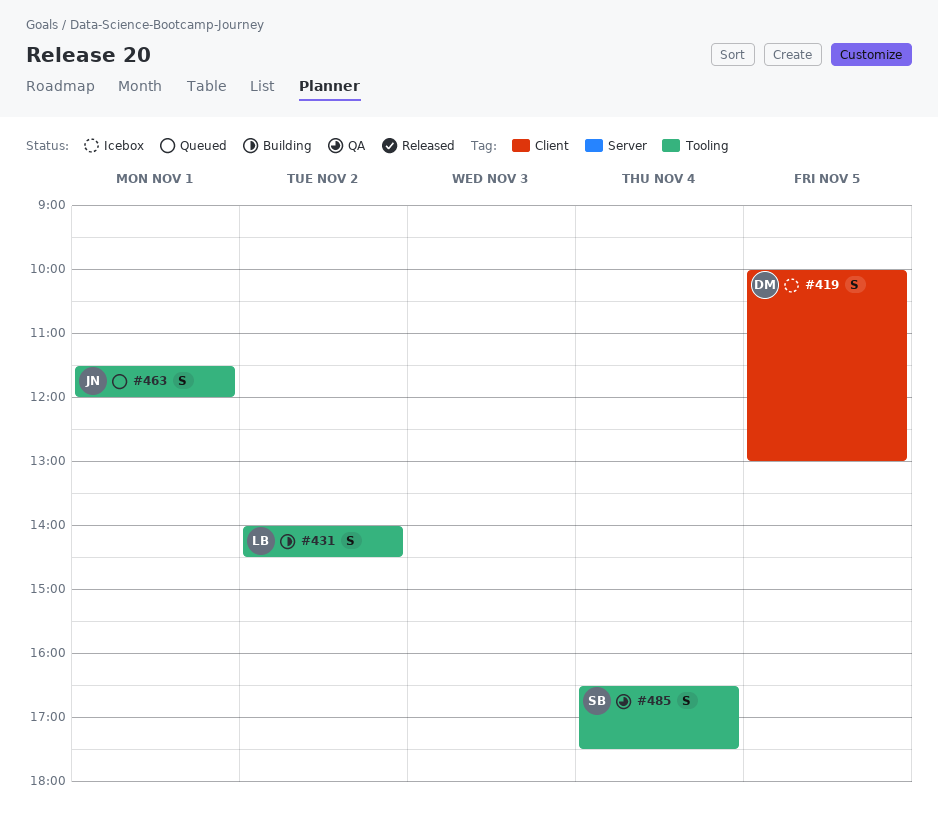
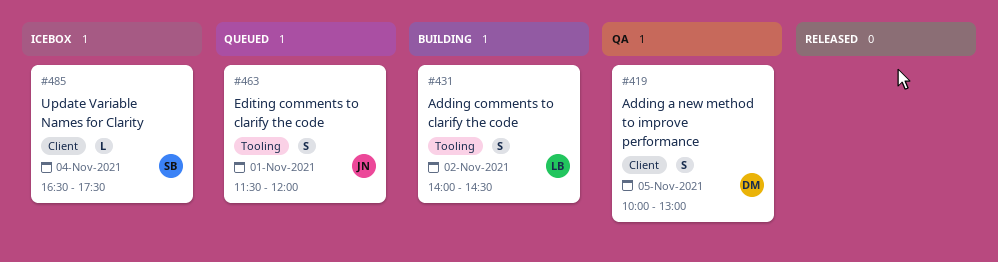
#419, status: Icebox -> QA
#485, status: QA -> Icebox
#485, label: Tooling -> Client
#485, estimate: S -> L

